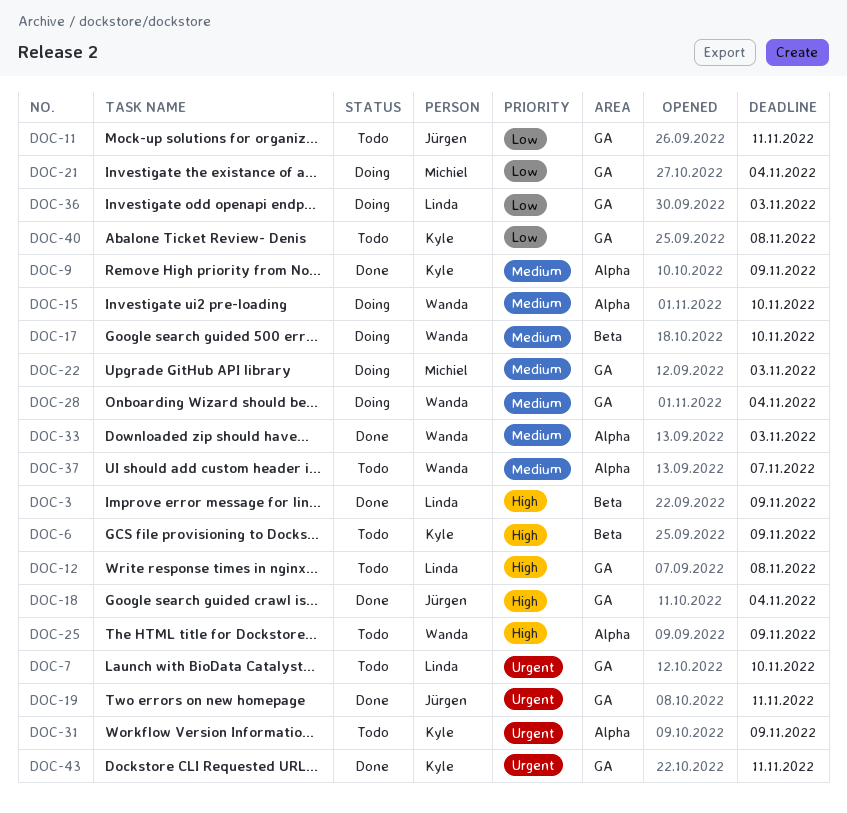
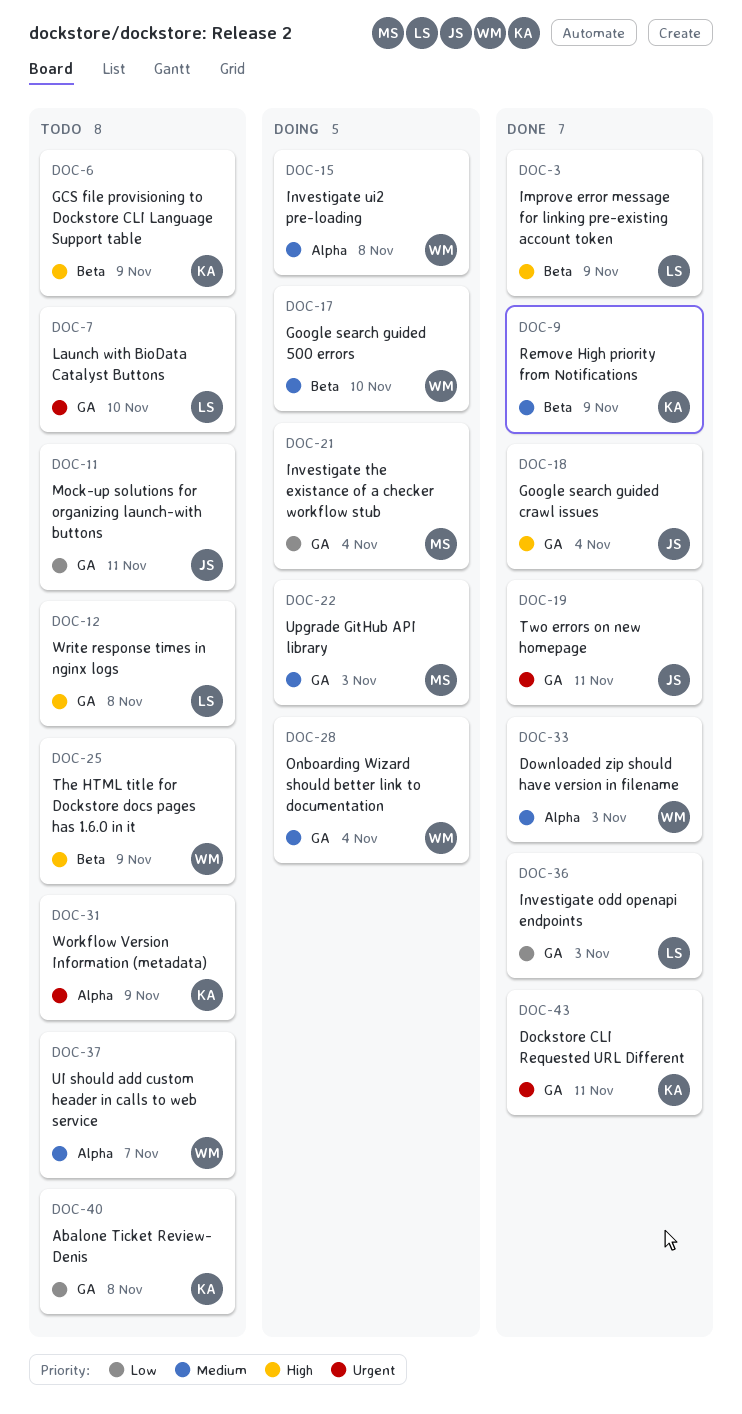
DOC-9, label: Alpha -> Beta
DOC-15, due: Nov 10 -> Nov 8
DOC-25, label: Alpha -> Beta
DOC-36, status: Doing -> Done

